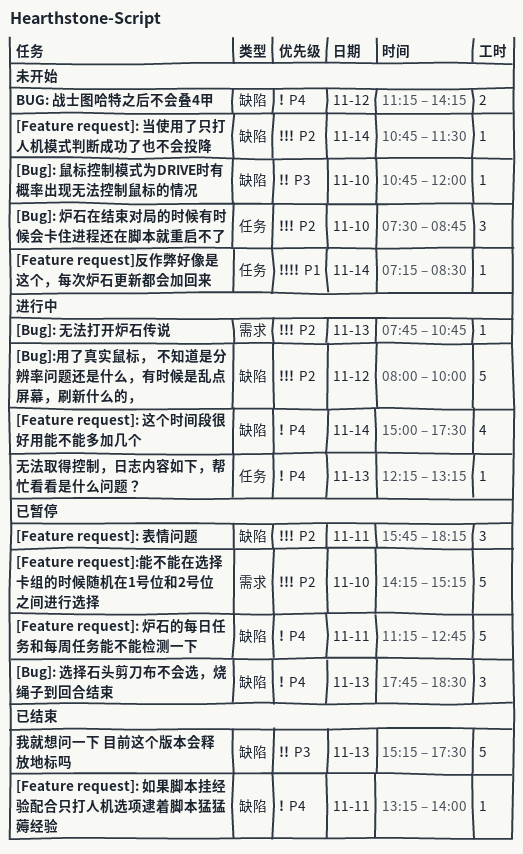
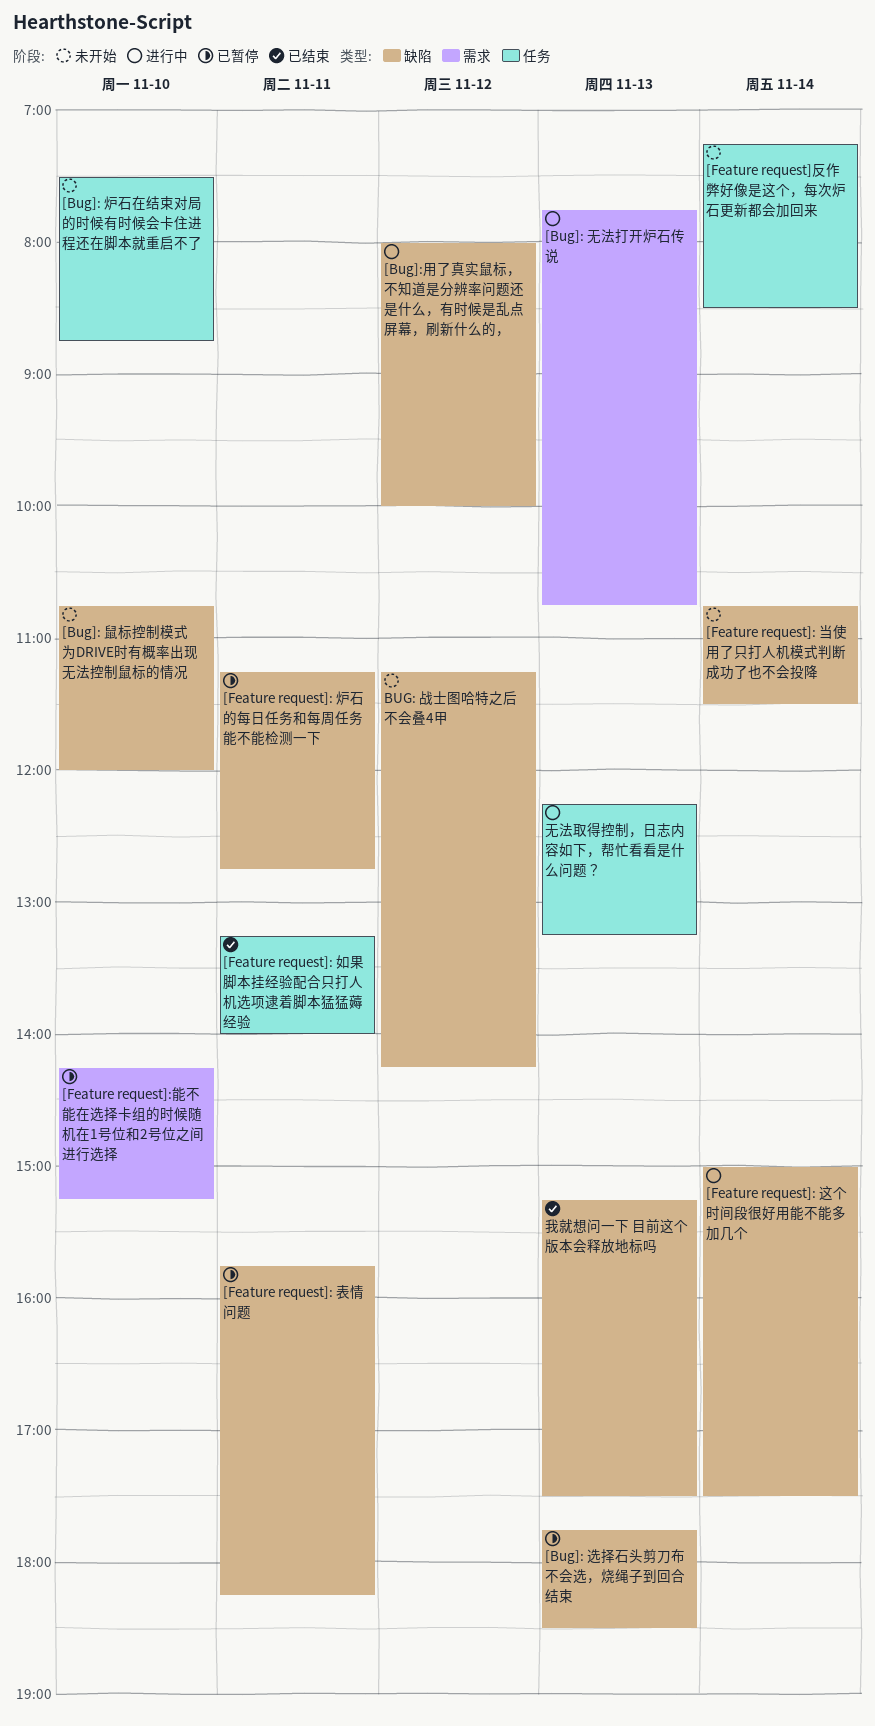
[Feature request]: 如果脚本挂经验配合只打人机选项逮着脚本猛猛薅经验, label: 缺陷 -> 任务

